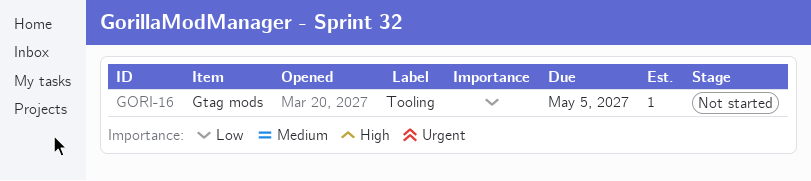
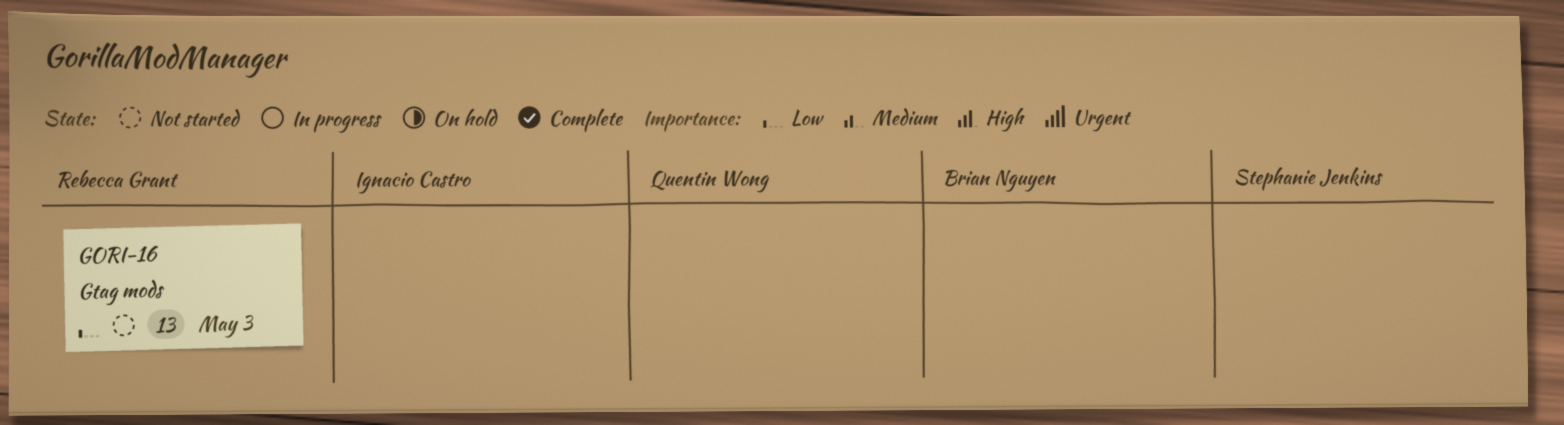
GORI-16, estimate: 1 -> 13
GORI-16, due: May 5 -> May 3

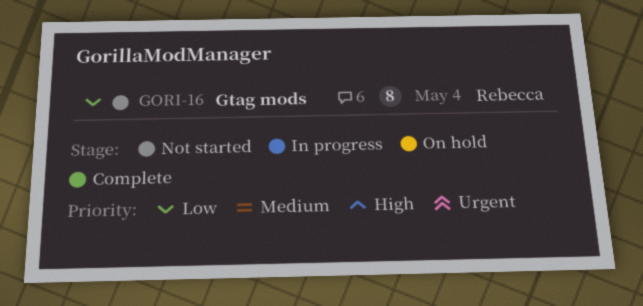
GORI-16, estimate: 13 -> 8
GORI-16, due: May 3 -> May 4

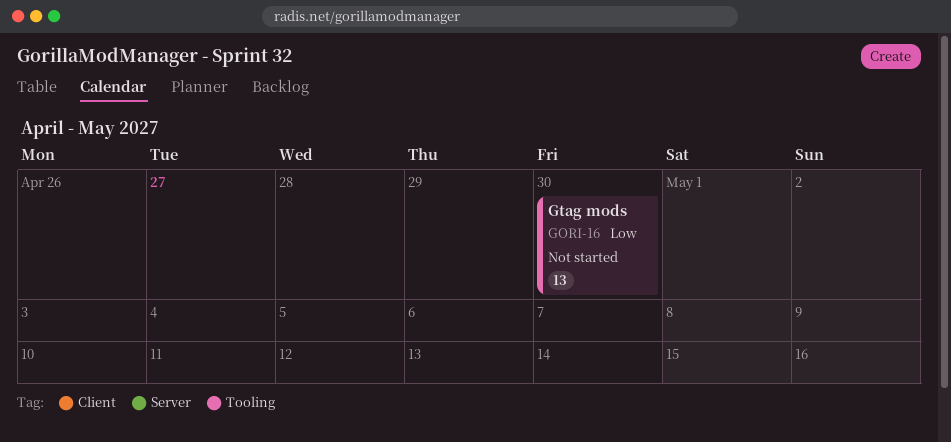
GORI-16, estimate: 8 -> 13
GORI-16, due: May 4 -> Apr 30

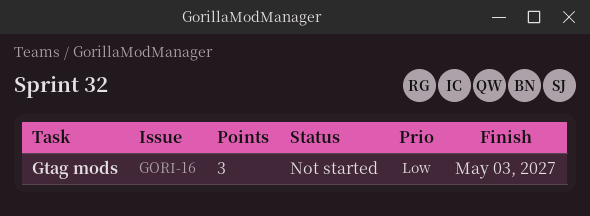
GORI-16, estimate: 13 -> 3
GORI-16, due: Apr 30 -> May 3

